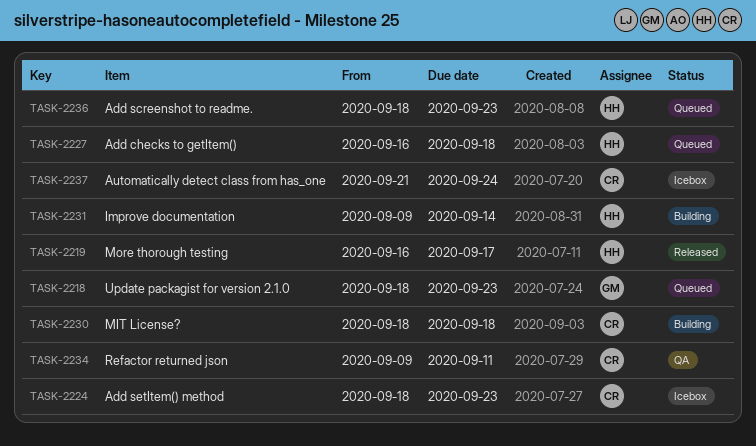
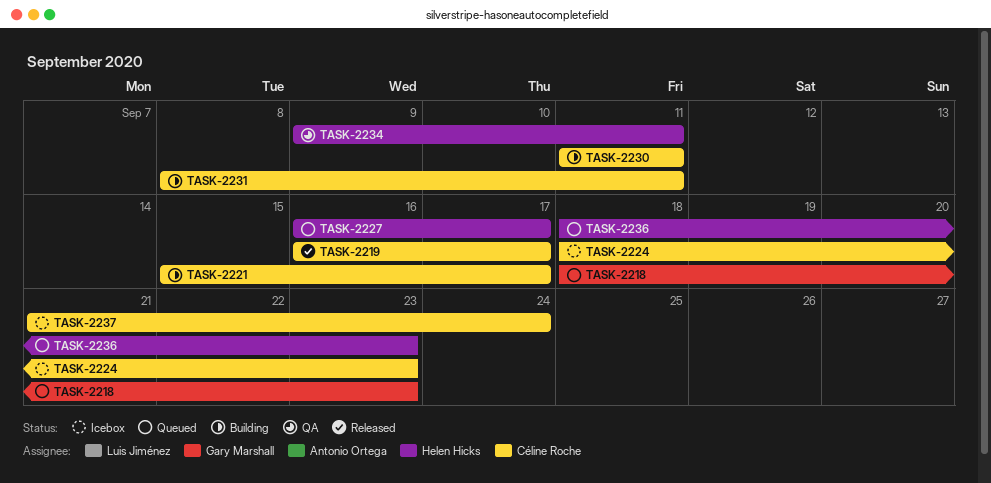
TASK-2219, owner: Helen Hicks -> Céline Roche
TASK-2221: none -> present
TASK-2227, due: Sep 18 -> Sep 17
TASK-2230, start: Sep 18 -> Sep 11
TASK-2230, due: Sep 18 -> Sep 11
TASK-2231, owner: Helen Hicks -> Céline Roche
TASK-2231, start: Sep 9 -> Sep 8
TASK-2231, due: Sep 14 -> Sep 11
TASK-2234, owner: Céline Roche -> Helen Hicks

